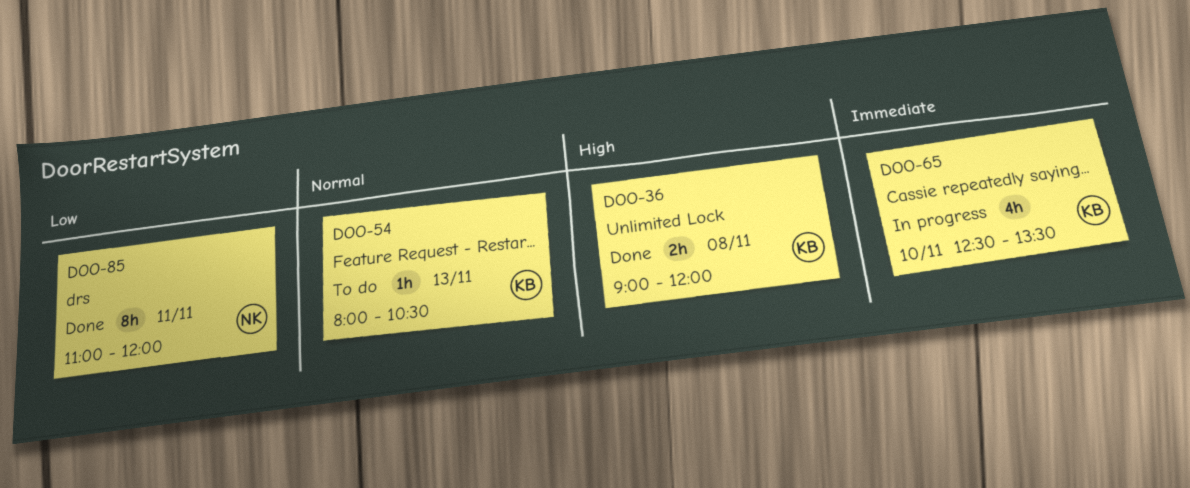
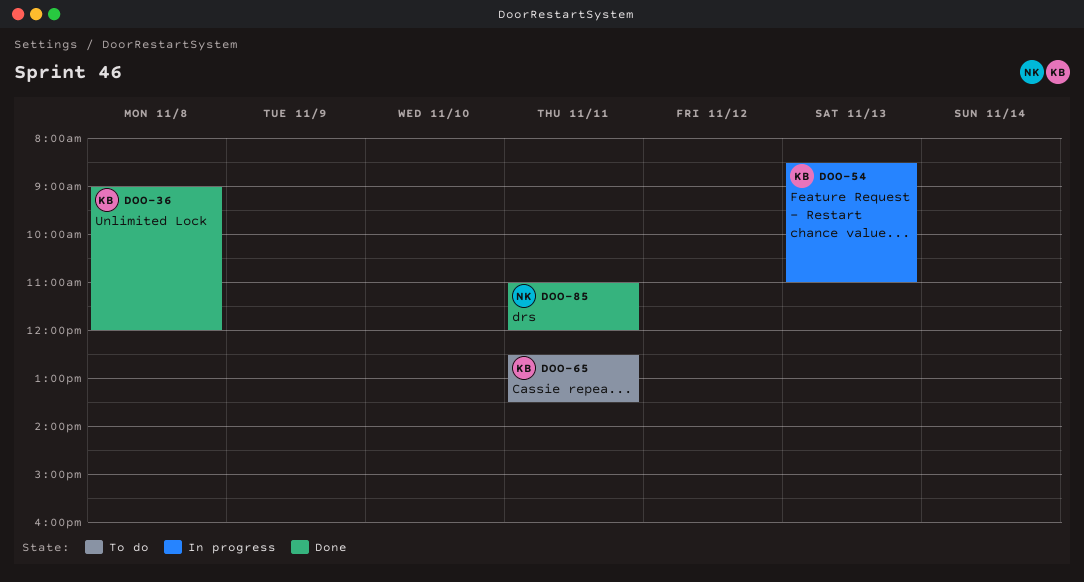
DOO-54, status: To do -> In progress
DOO-54, begins: 08:00 -> 08:30
DOO-54, ends: 10:30 -> 11:00
DOO-65, status: In progress -> To do
DOO-65, day: Nov 10 -> Nov 11

